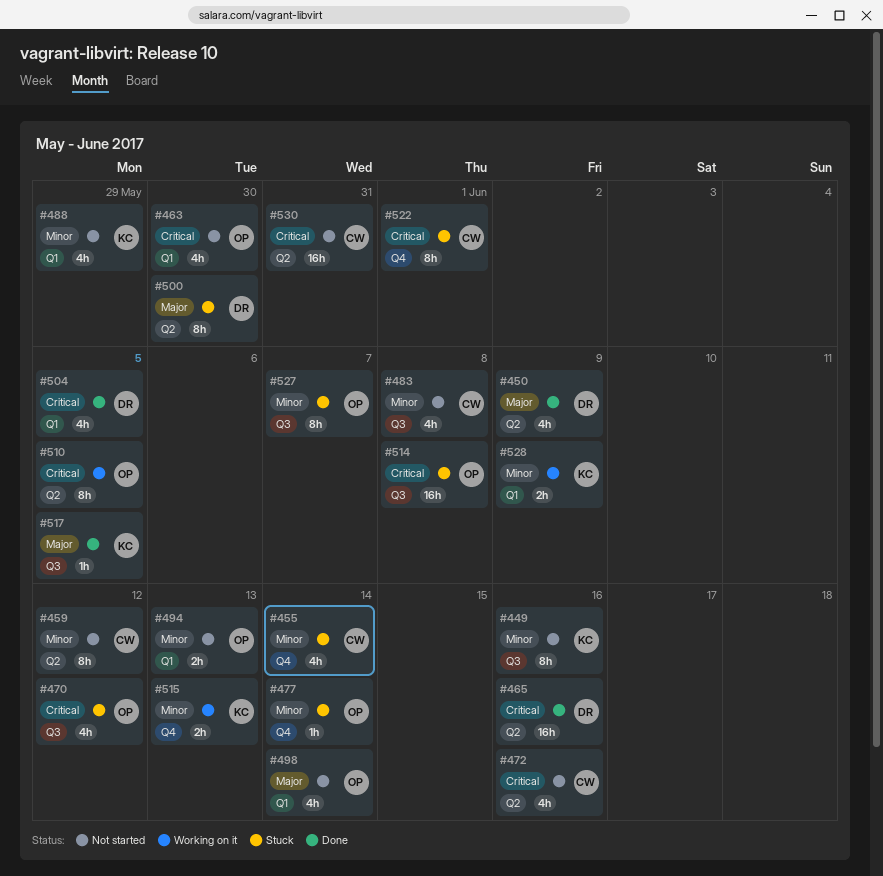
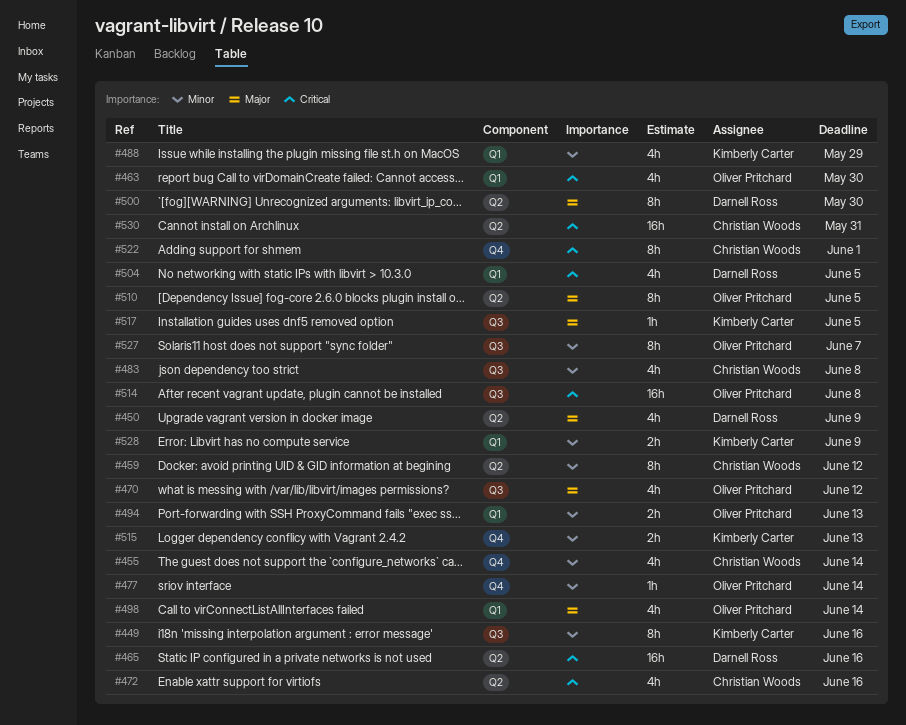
#470, priority: Critical -> Major
#510, priority: Critical -> Major

